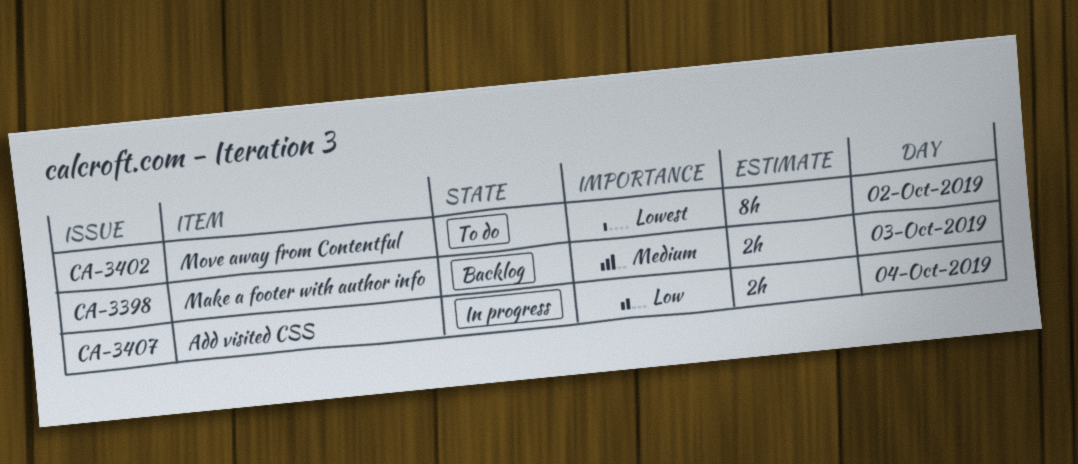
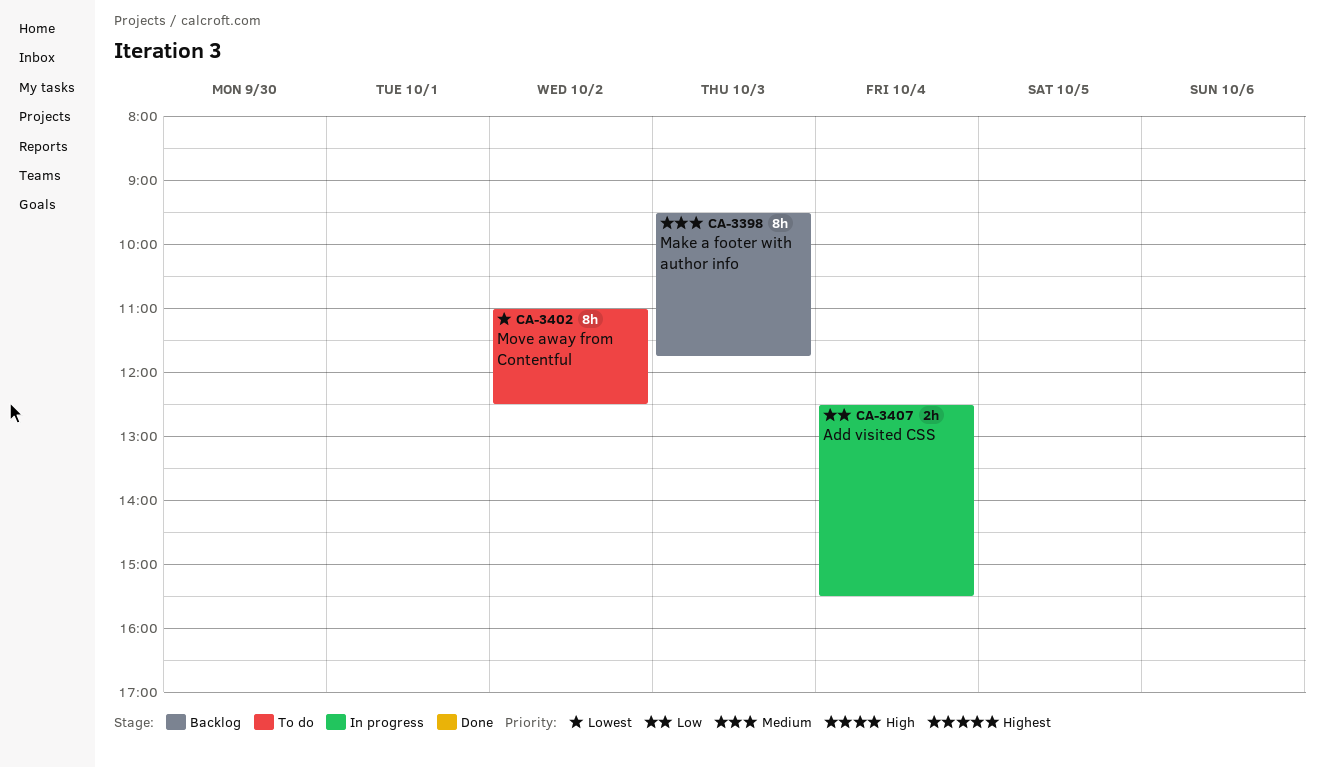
CA-3398, estimate: 2h -> 8h

